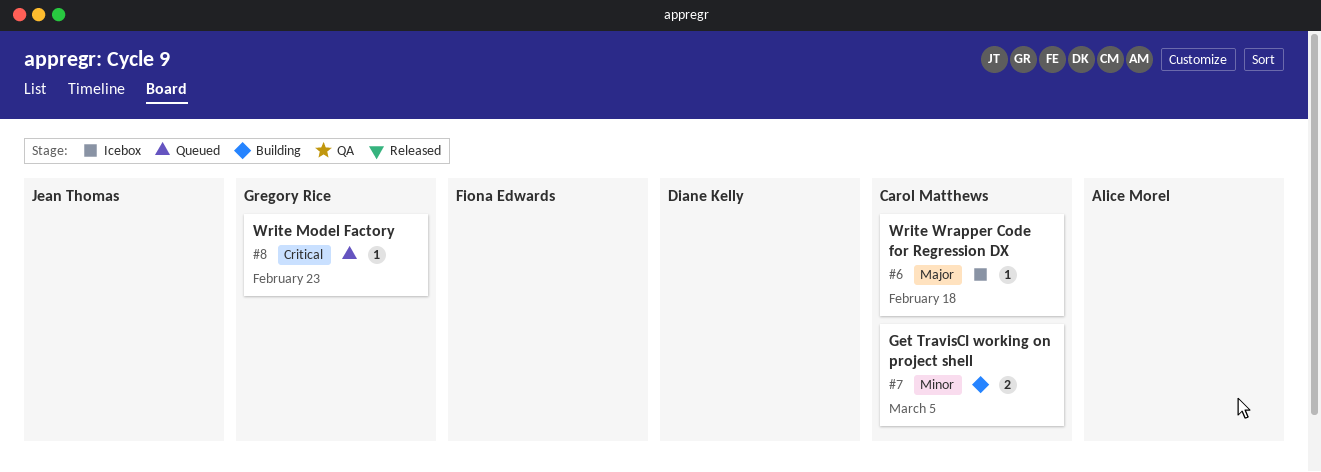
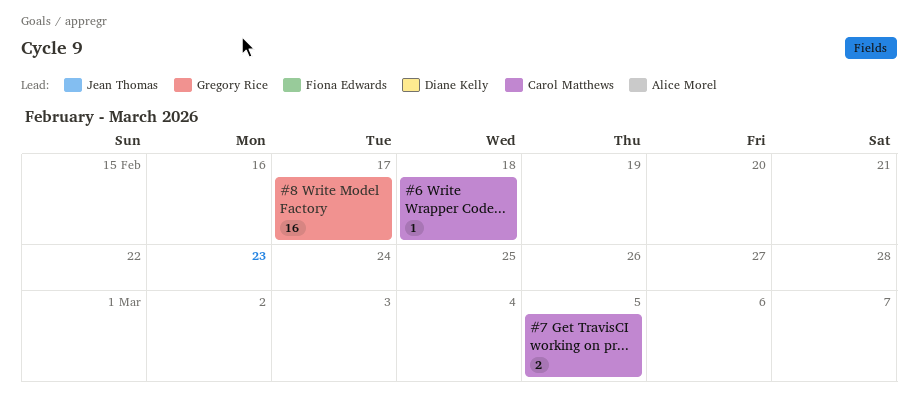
#8, estimate: 1 -> 16
#8, due: Feb 23 -> Feb 17

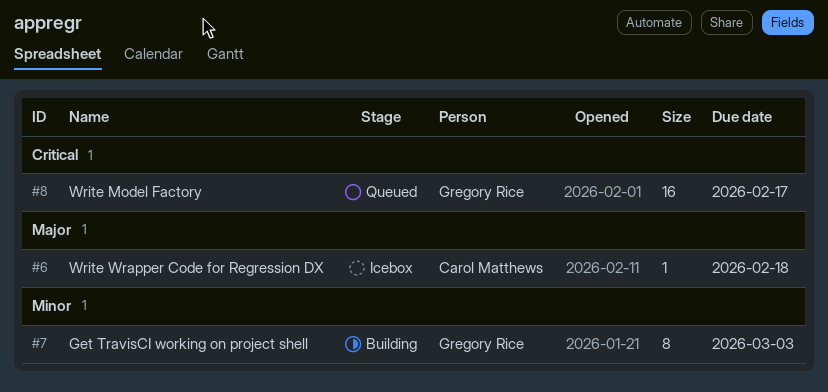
#7, owner: Carol Matthews -> Gregory Rice
#7, estimate: 2 -> 8
#7, due: Mar 5 -> Mar 3

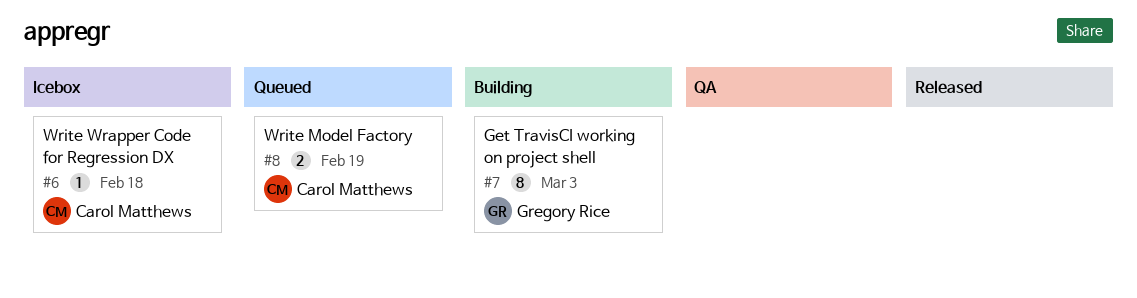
#8, owner: Gregory Rice -> Carol Matthews
#8, estimate: 16 -> 2
#8, due: Feb 17 -> Feb 19

